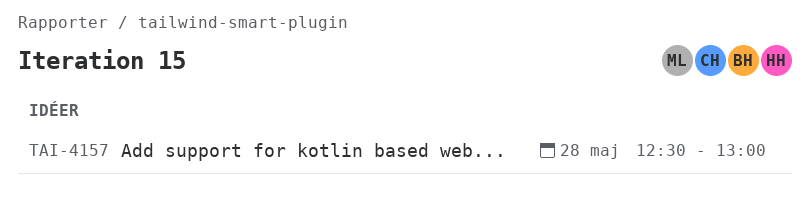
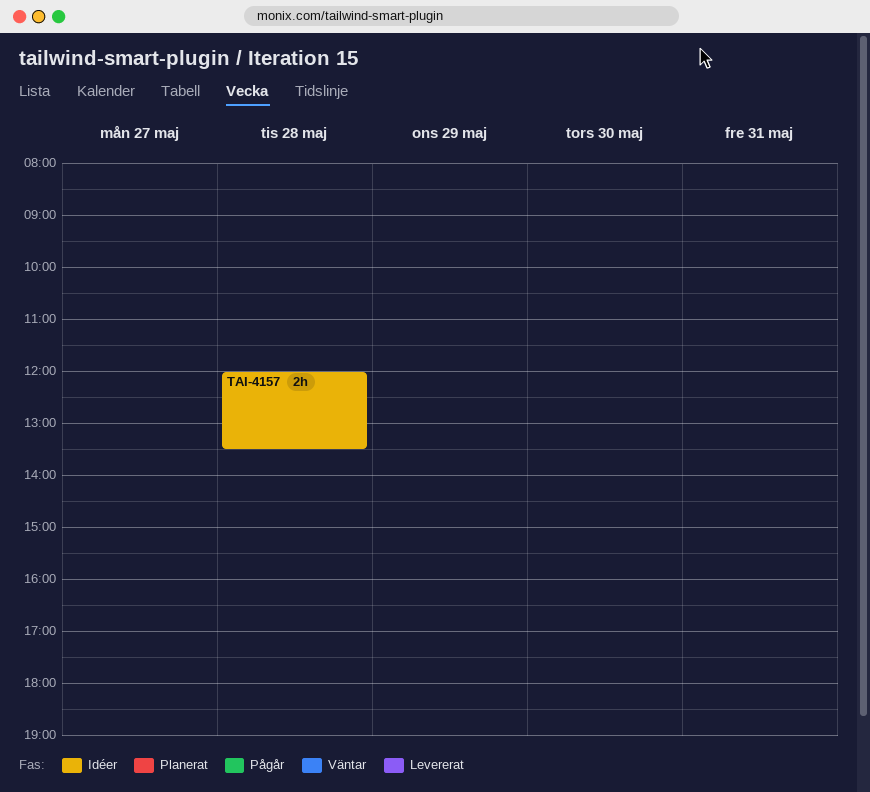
TAI-4157, begins: 12:30 -> 12:00
TAI-4157, ends: 13:00 -> 13:30

